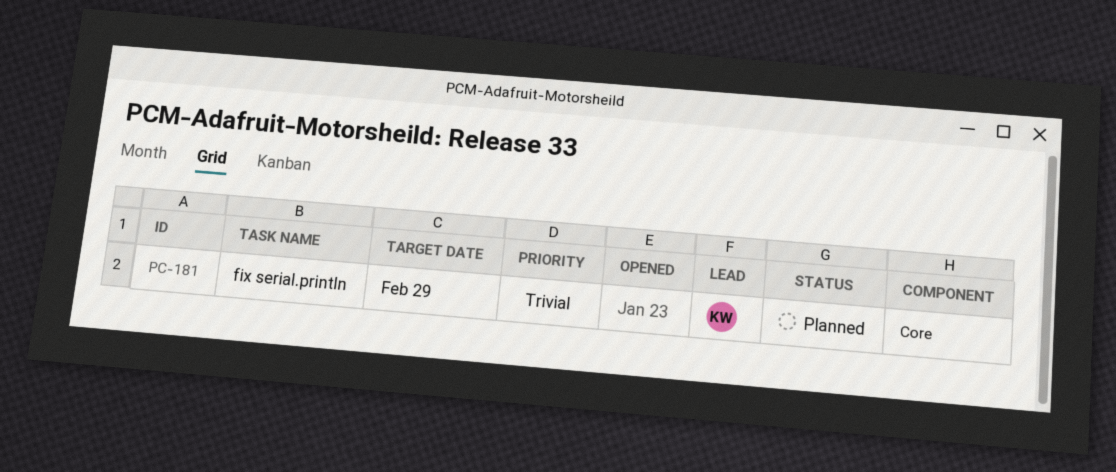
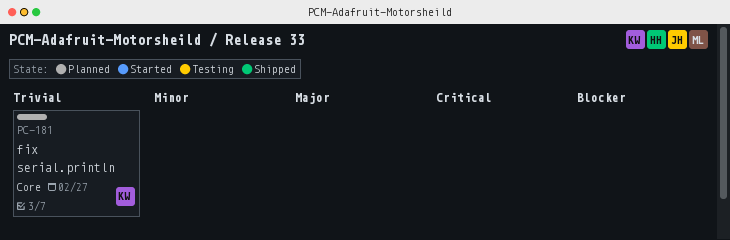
PC-181, due: Feb 29 -> Feb 27

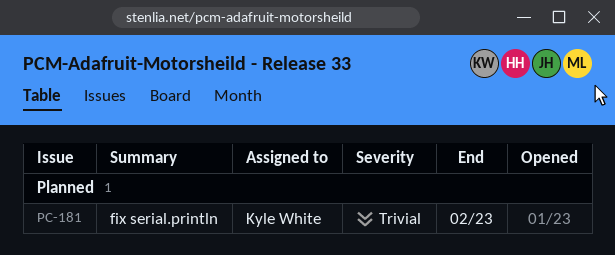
PC-181, due: Feb 27 -> Feb 23

